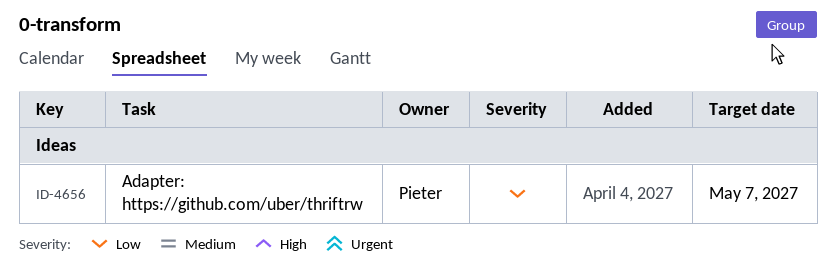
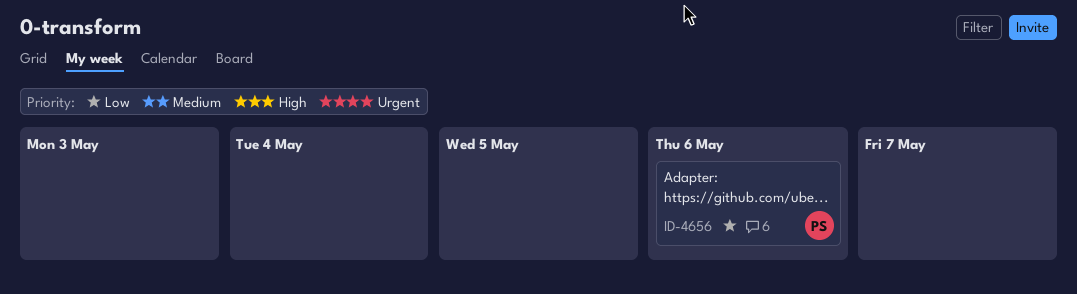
ID-4656, due: May 7 -> May 6

